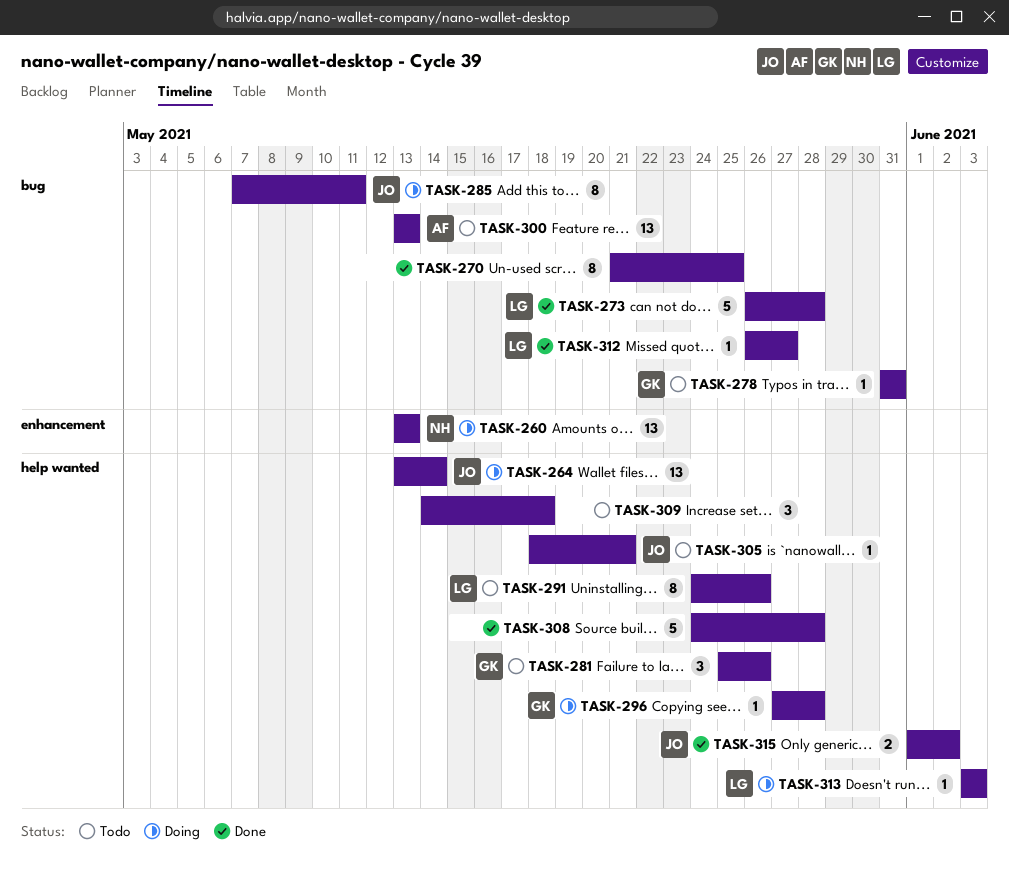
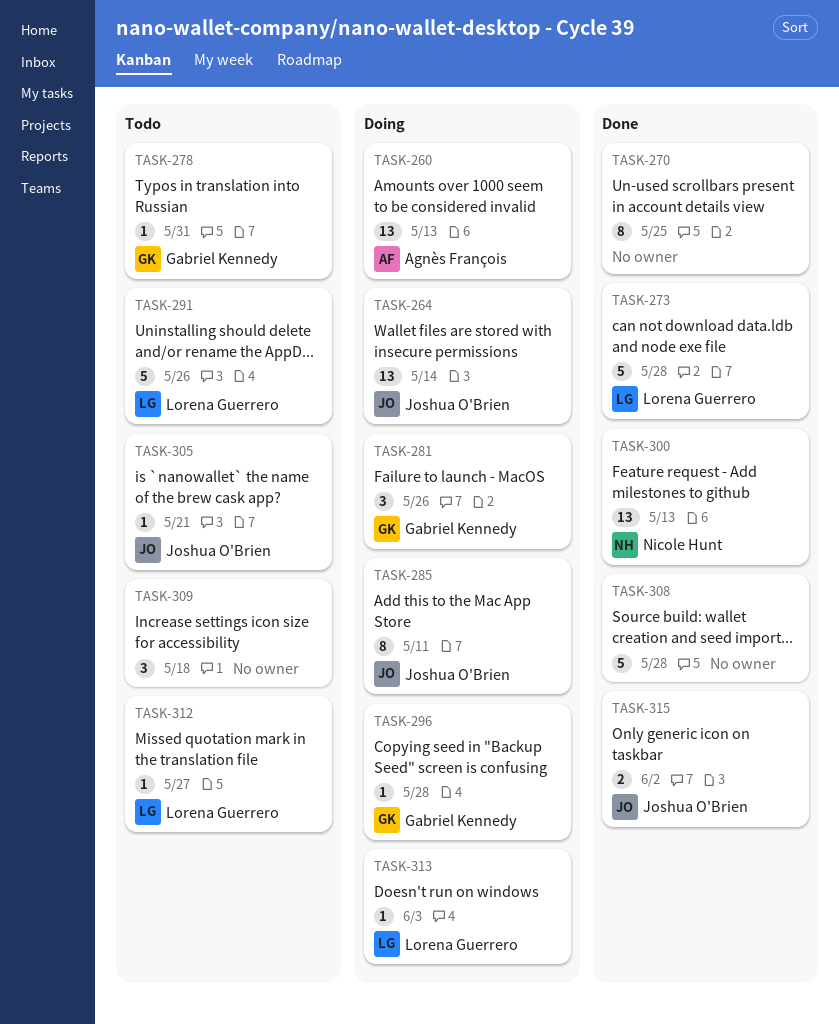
TASK-260, owner: Nicole Hunt -> Agnès François
TASK-281, status: Todo -> Doing
TASK-291, estimate: 8 -> 5
TASK-300, status: Todo -> Done
TASK-300, owner: Agnès François -> Nicole Hunt
TASK-312, status: Done -> Todo

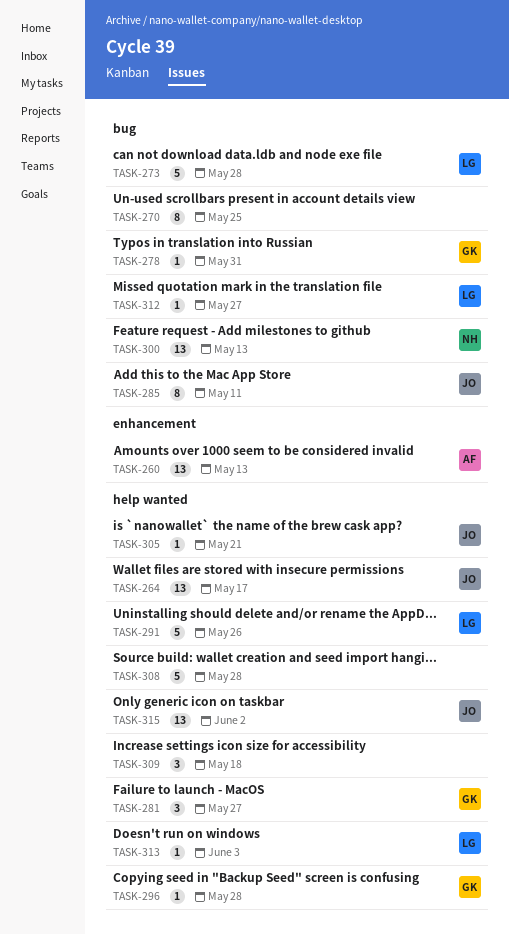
TASK-264, due: May 14 -> May 17
TASK-281, due: May 26 -> May 27
TASK-315, estimate: 2 -> 13

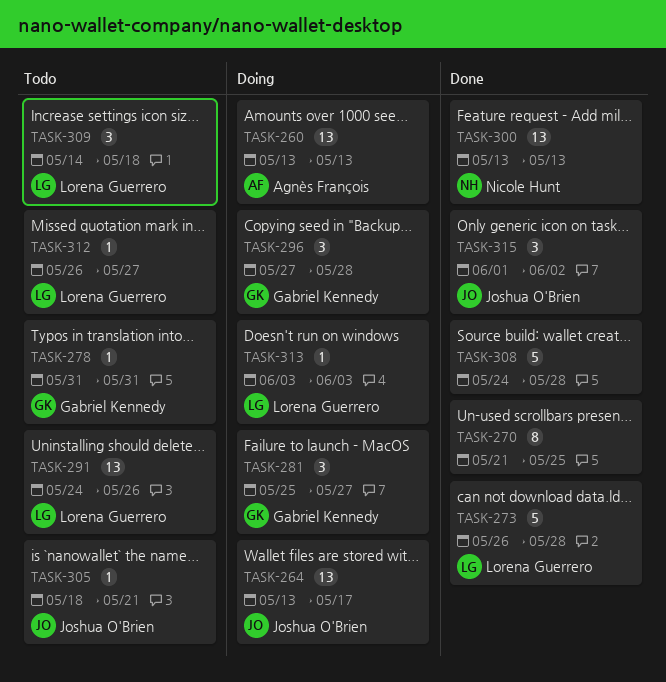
TASK-285: present -> none
TASK-291, estimate: 5 -> 13
TASK-296, estimate: 1 -> 3
TASK-309, owner: none -> Lorena Guerrero
TASK-315, estimate: 13 -> 3

